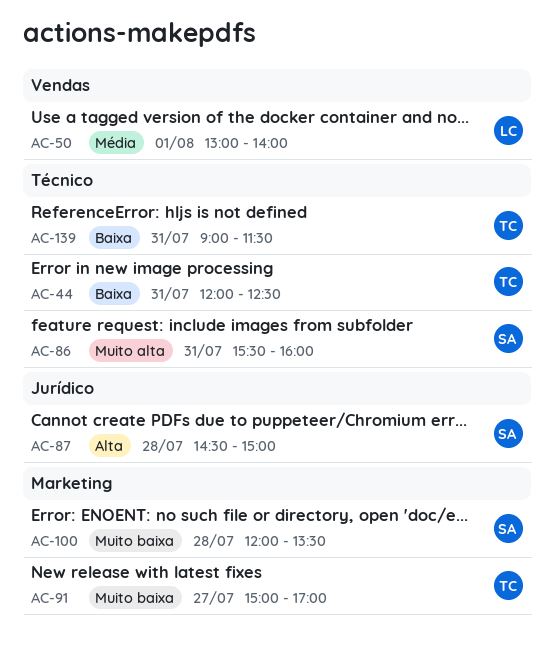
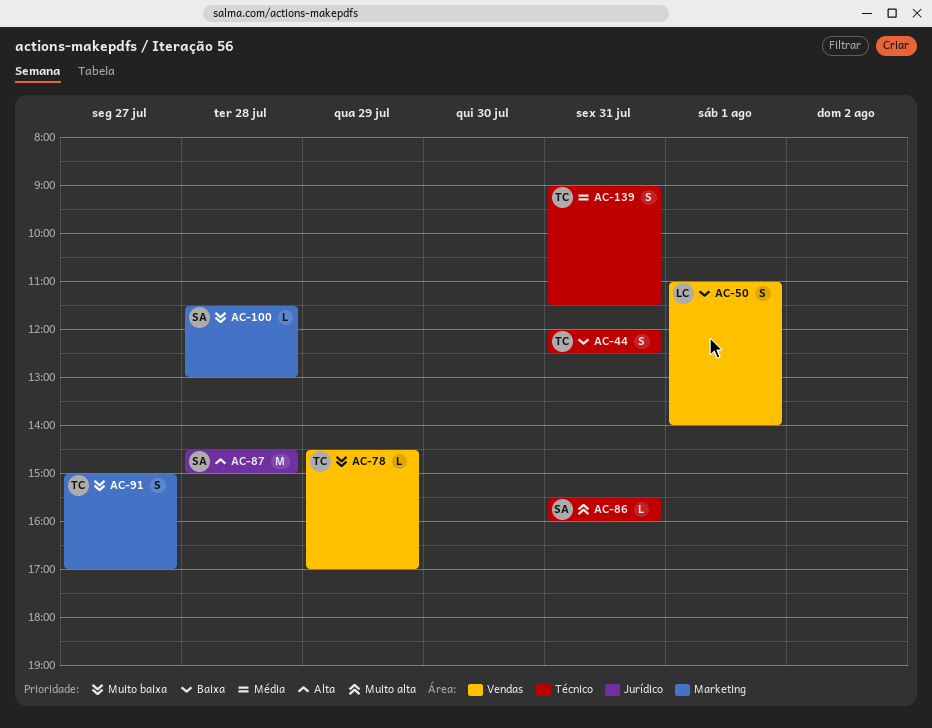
AC-50, priority: Média -> Baixa
AC-50, begins: 13:00 -> 11:00
AC-78: none -> present
AC-100, begins: 12:00 -> 11:30
AC-100, ends: 13:30 -> 13:00
AC-139, priority: Baixa -> Média

